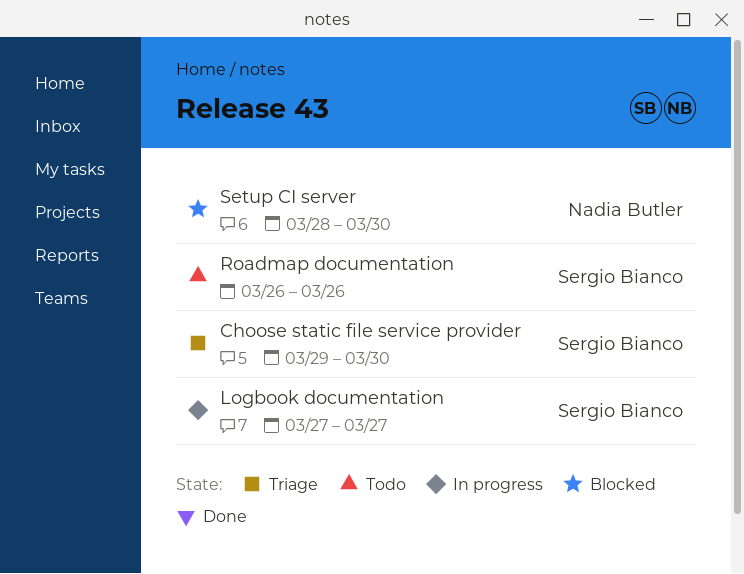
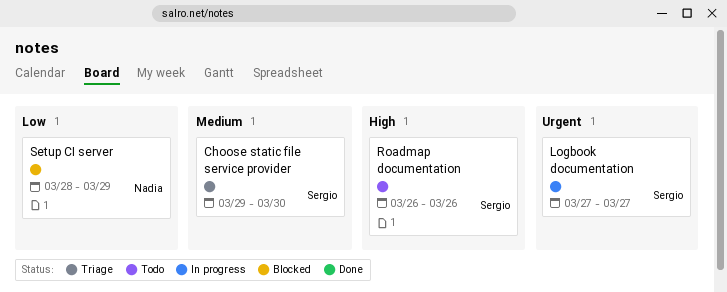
Setup CI server, due: Mar 30 -> Mar 29

